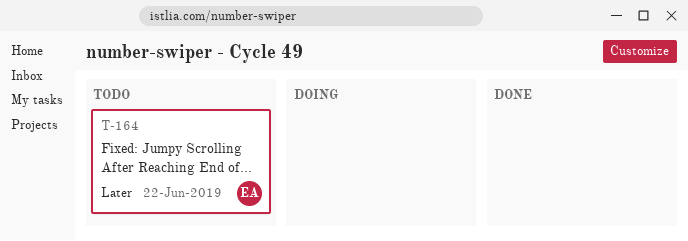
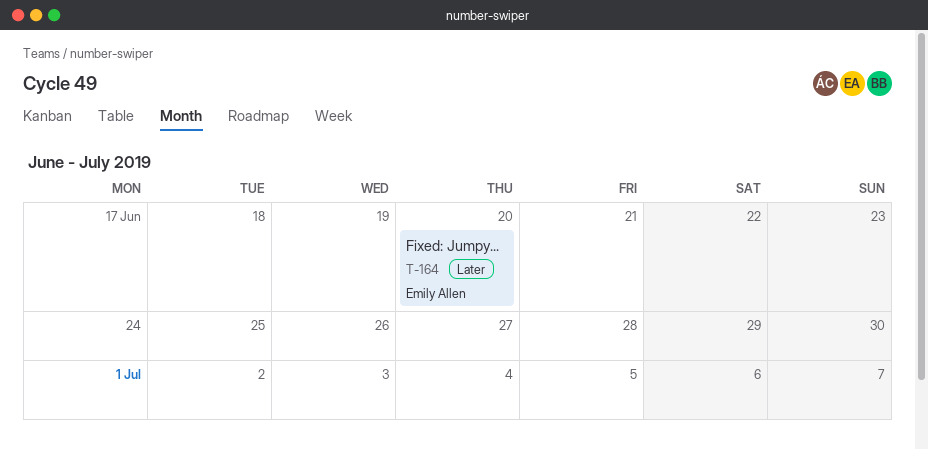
T-164, due: Jun 22 -> Jun 20

